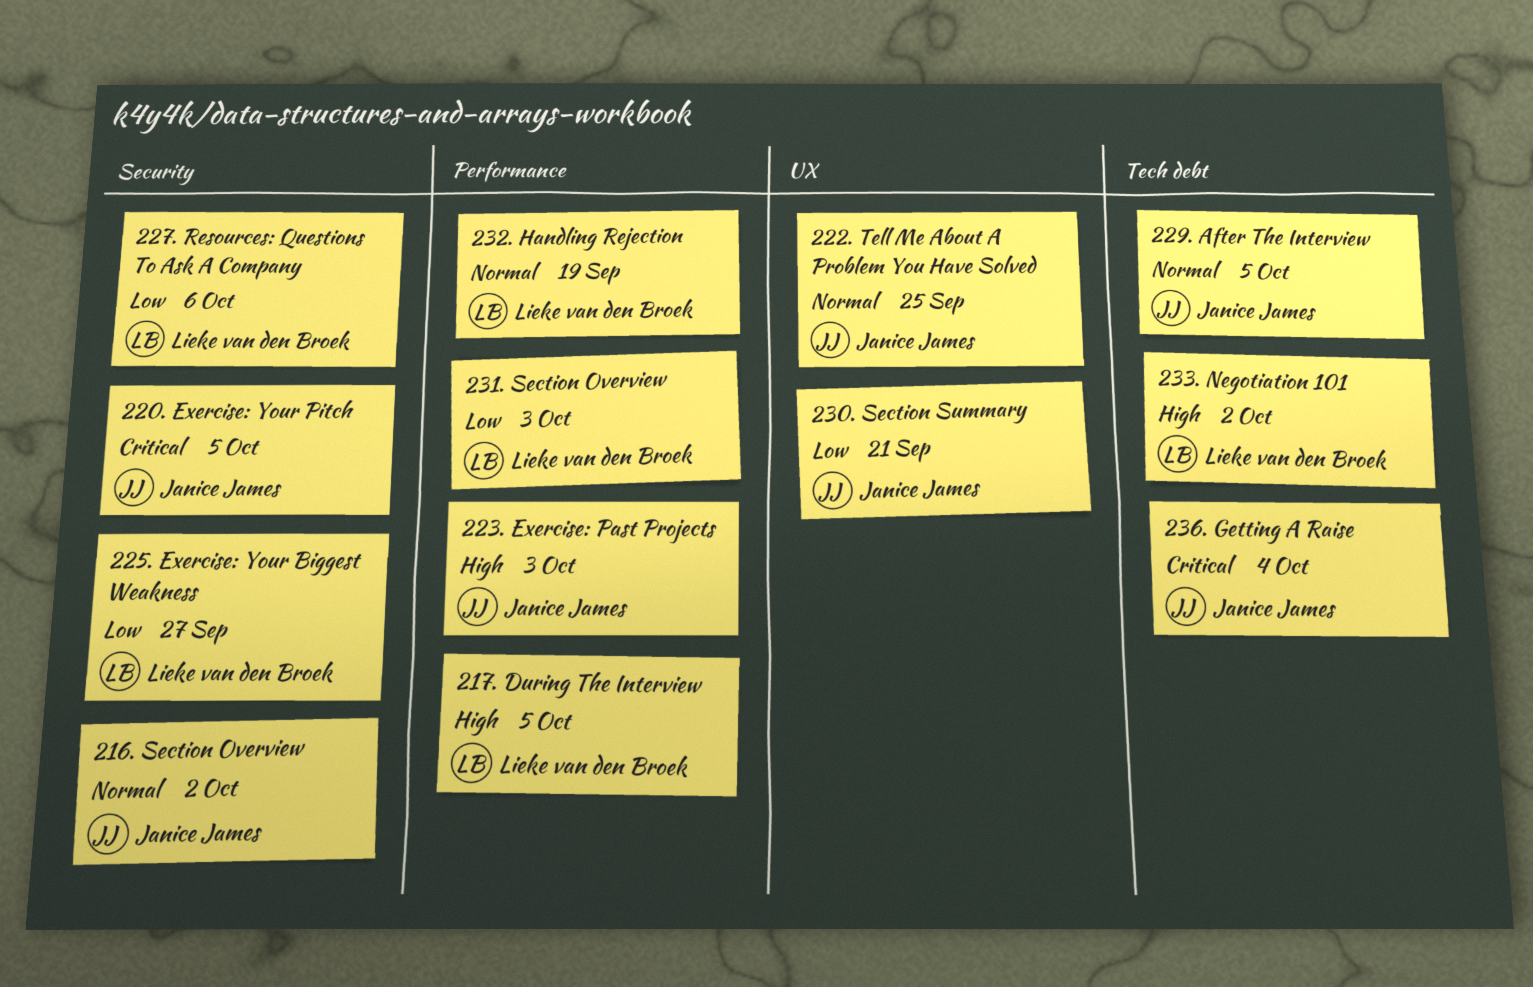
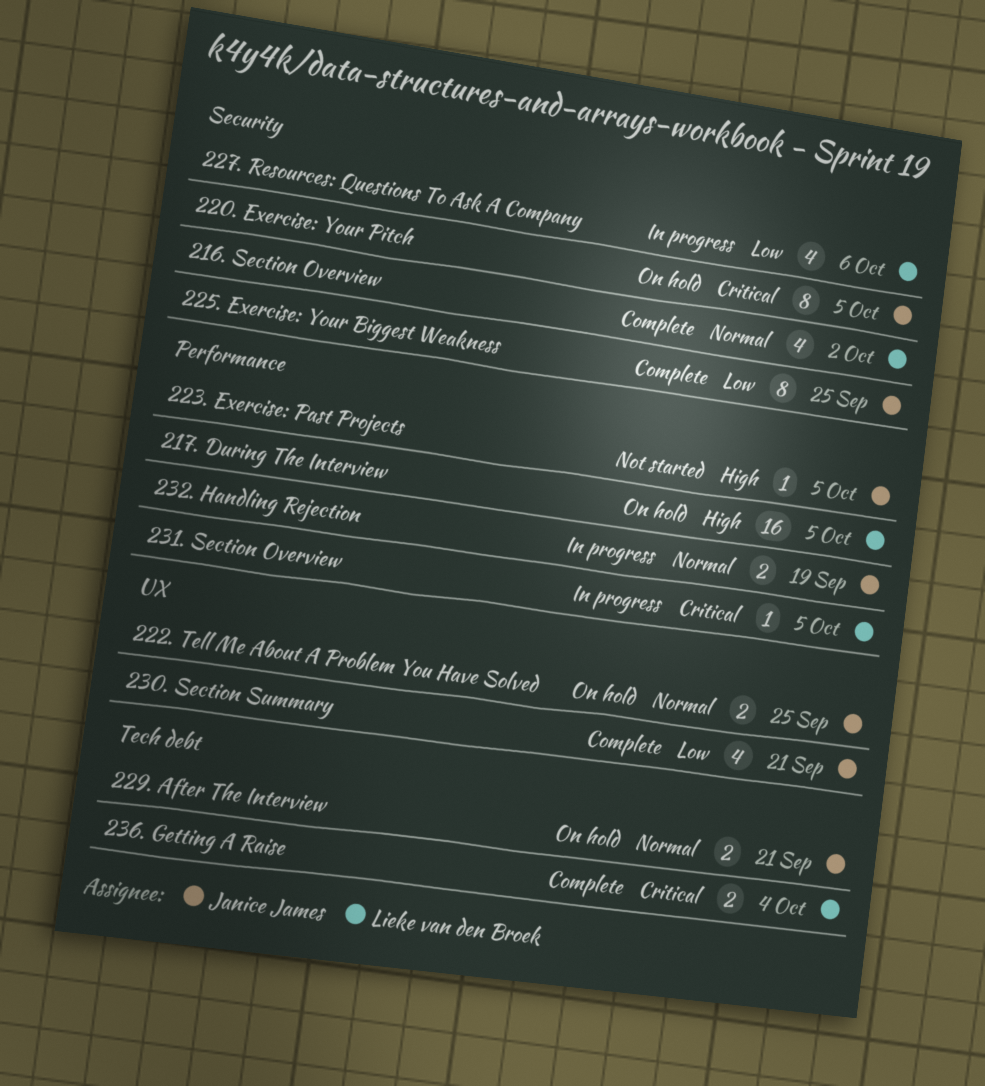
216. Section Overview, owner: Janice James -> Lieke van den Broek
223. Exercise: Past Projects, due: Oct 3 -> Oct 5
225. Exercise: Your Biggest Weakness, owner: Lieke van den Broek -> Janice James
225. Exercise: Your Biggest Weakness, due: Sep 27 -> Sep 25
229. After The Interview, due: Oct 5 -> Sep 21
231. Section Overview, priority: Low -> Critical
231. Section Overview, due: Oct 3 -> Oct 5
232. Handling Rejection, owner: Lieke van den Broek -> Janice James
233. Negotiation 101: present -> none
236. Getting A Raise, owner: Janice James -> Lieke van den Broek

